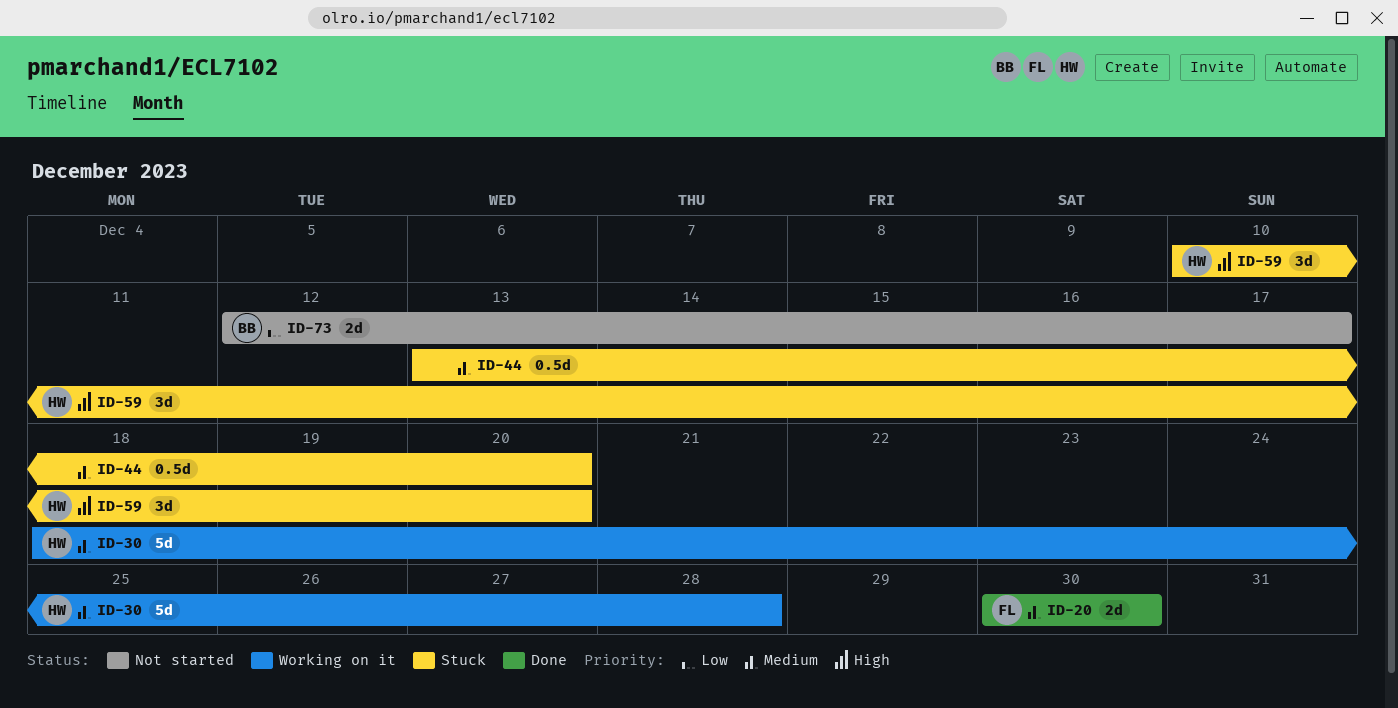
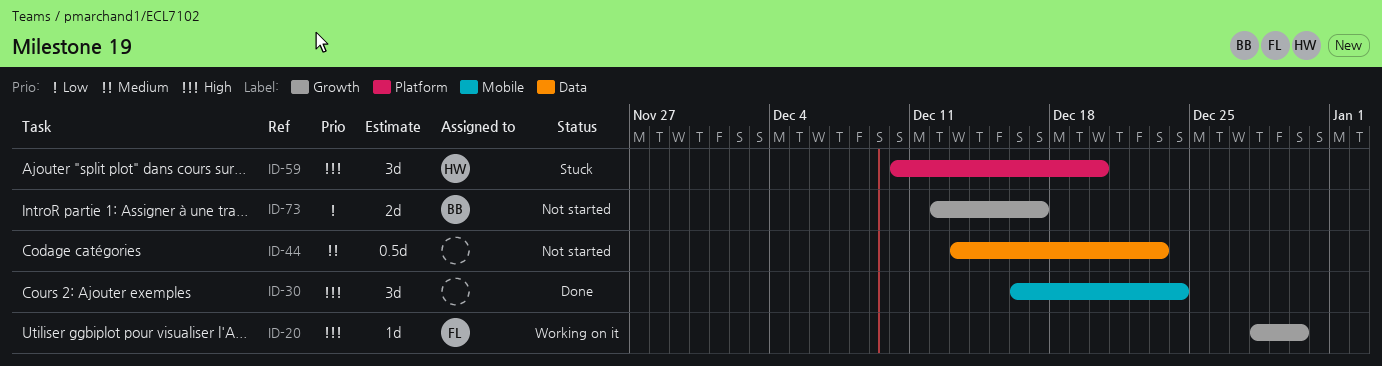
ID-20, status: Done -> Working on it
ID-20, priority: Medium -> High
ID-20, estimate: 2d -> 1d
ID-20, start: Dec 30 -> Dec 28
ID-30, status: Working on it -> Done
ID-30, owner: HW -> none
ID-30, priority: Medium -> High
ID-30, estimate: 5d -> 3d
ID-30, start: Dec 18 -> Dec 16
ID-30, due: Dec 28 -> Dec 24
ID-44, status: Stuck -> Not started
ID-44, due: Dec 20 -> Dec 23

